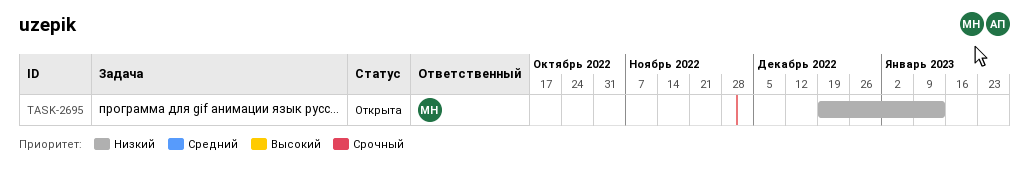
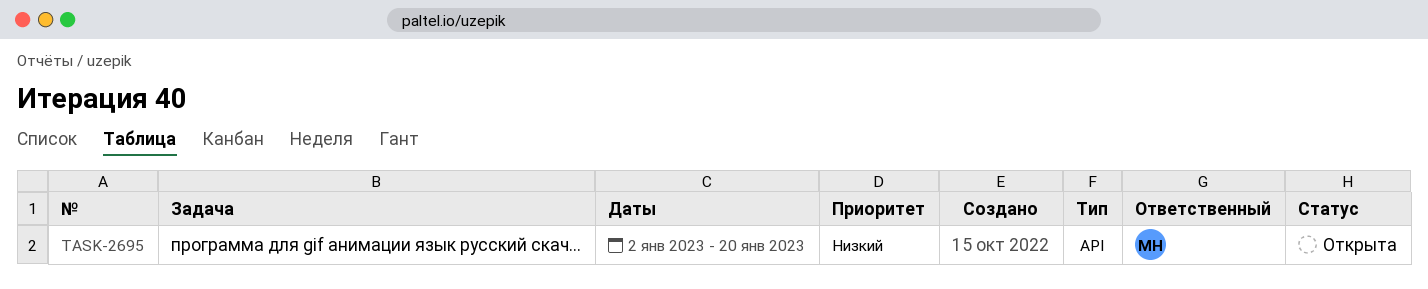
TASK-2695, start: Dec 19 -> Jan 2
TASK-2695, due: Jan 13 -> Jan 20

